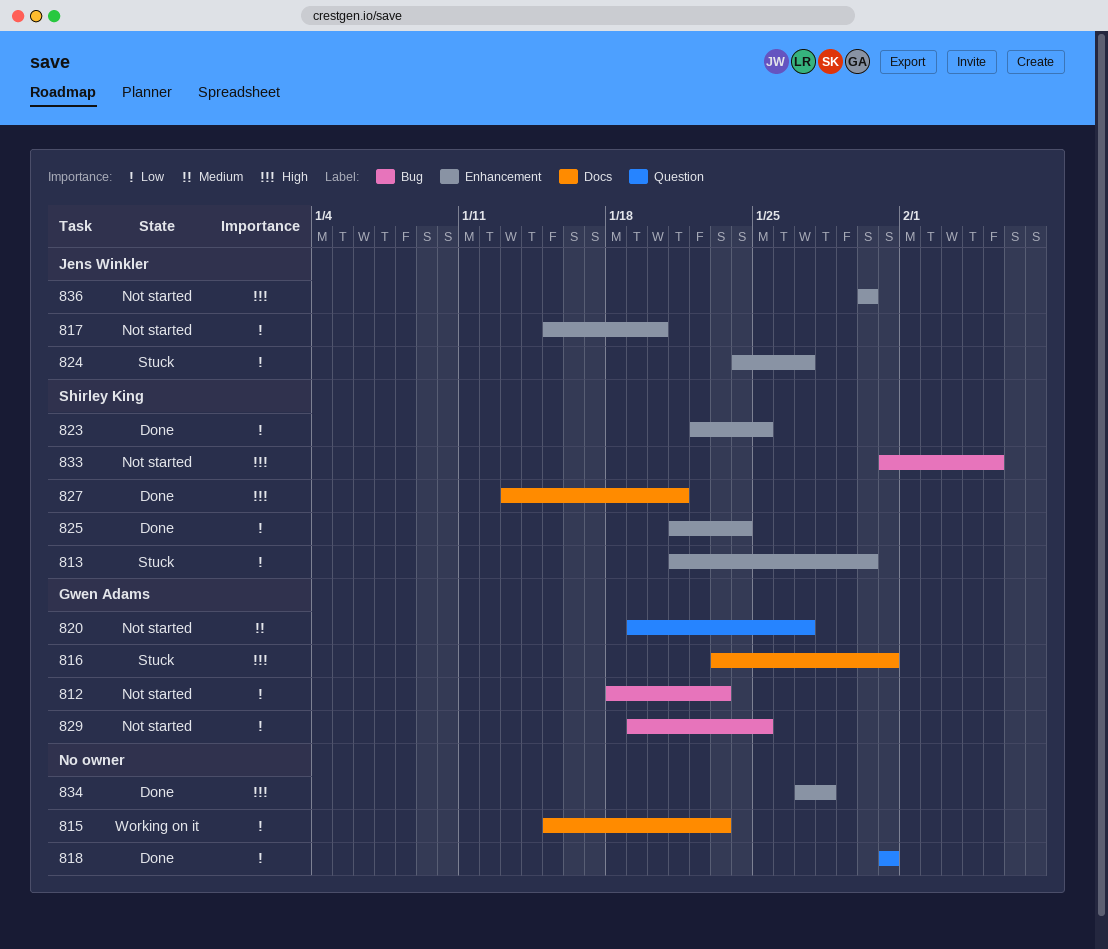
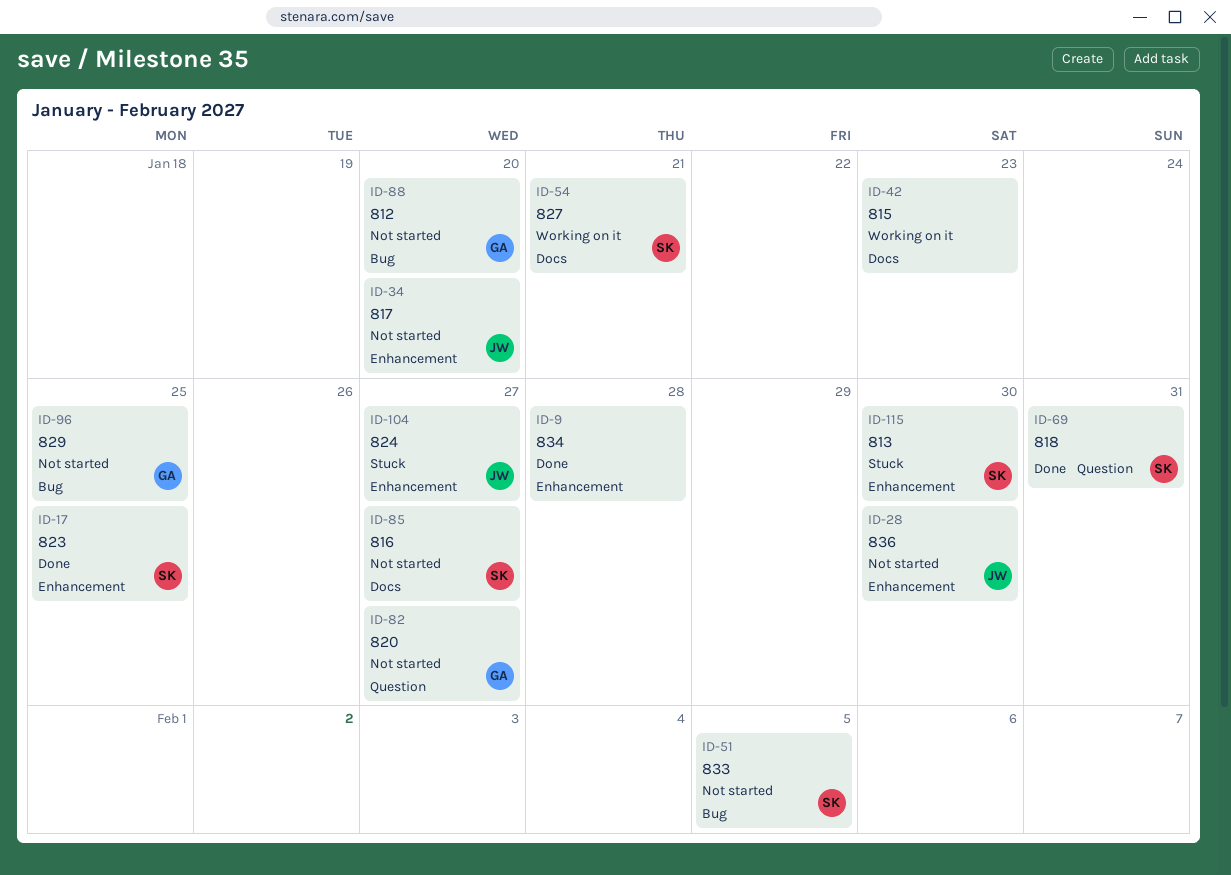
812, due: Jan 23 -> Jan 20
816, status: Stuck -> Not started
816, owner: Gwen Adams -> Shirley King
816, due: Jan 31 -> Jan 27
818, owner: none -> Shirley King
825: present -> none
827, status: Done -> Working on it

